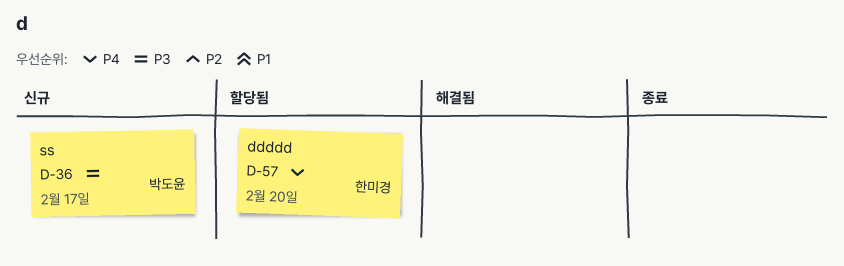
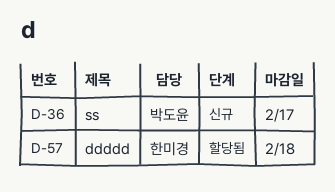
D-57, due: Feb 20 -> Feb 18

